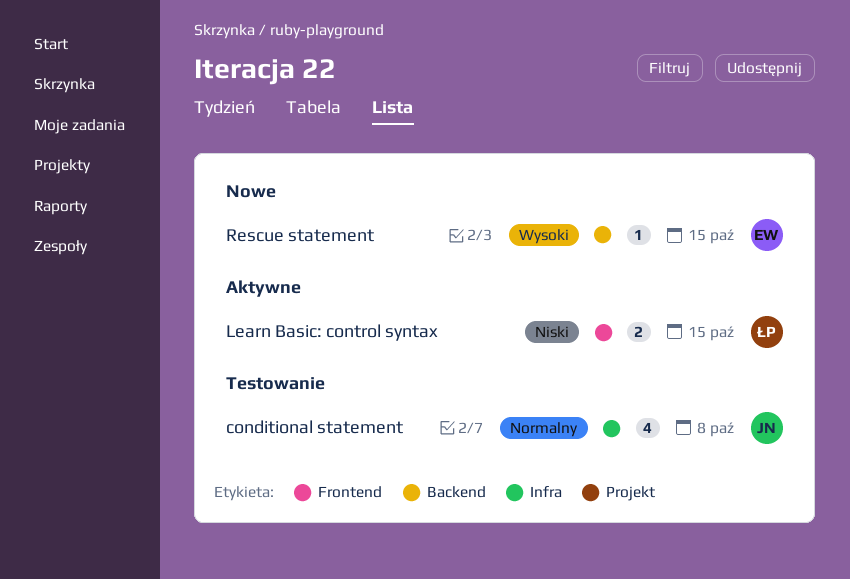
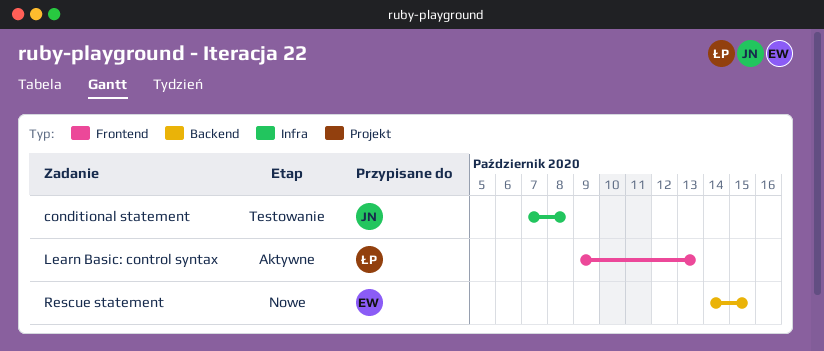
Learn Basic: control syntax, due: Oct 15 -> Oct 13

